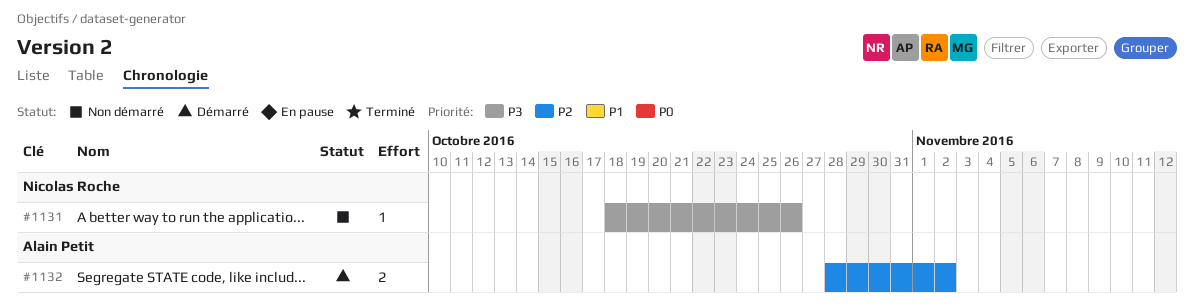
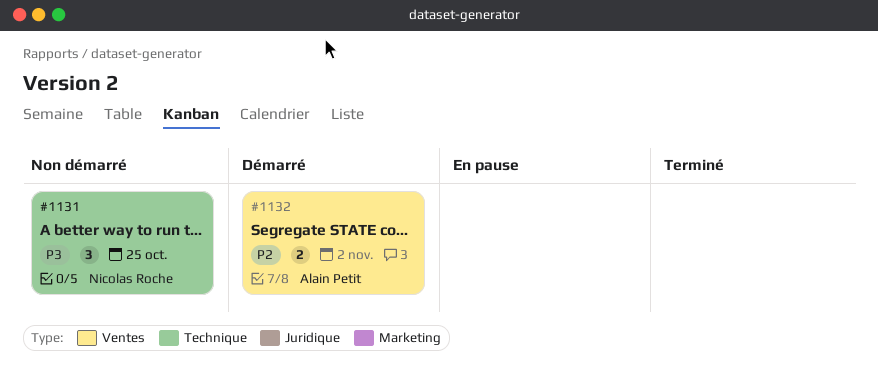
#1131, estimate: 1 -> 3
#1131, due: Oct 26 -> Oct 25

